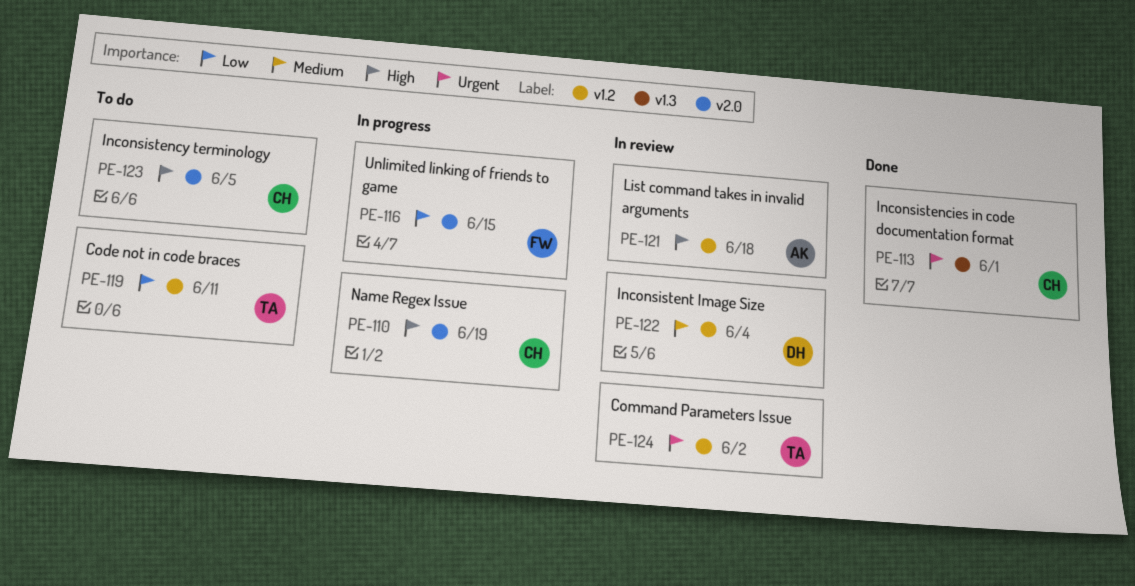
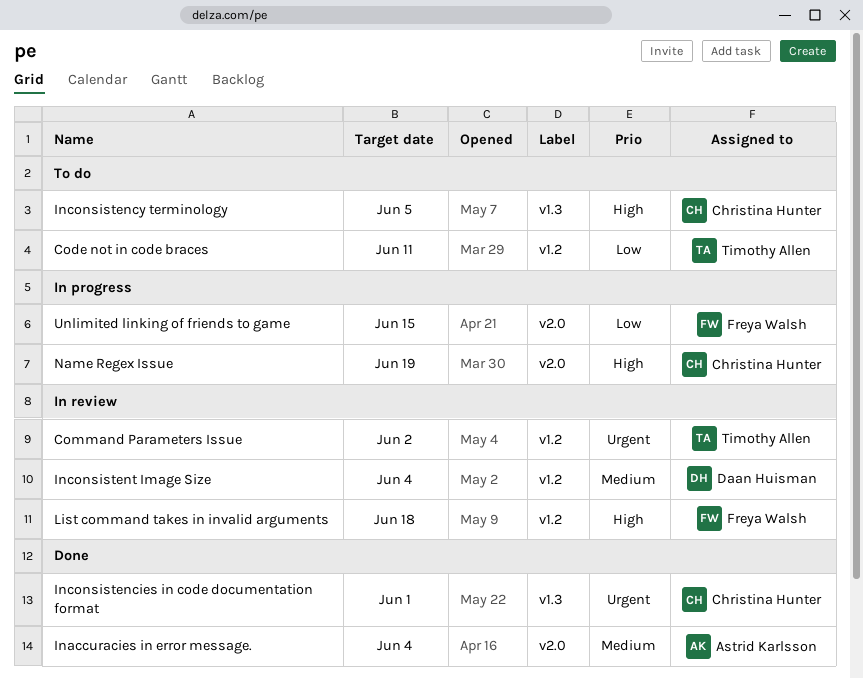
Inaccuracies in error message.: none -> present
Inconsistency terminology, label: v2.0 -> v1.3
List command takes in invalid arguments, owner: Astrid Karlsson -> Freya Walsh

